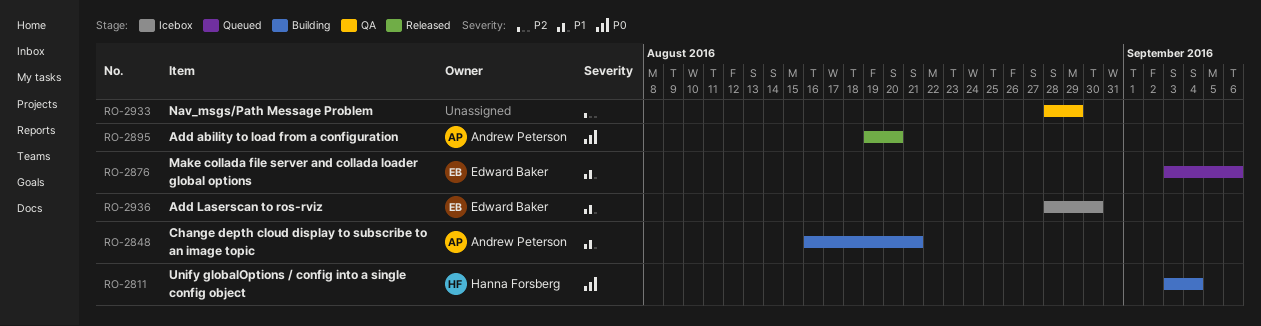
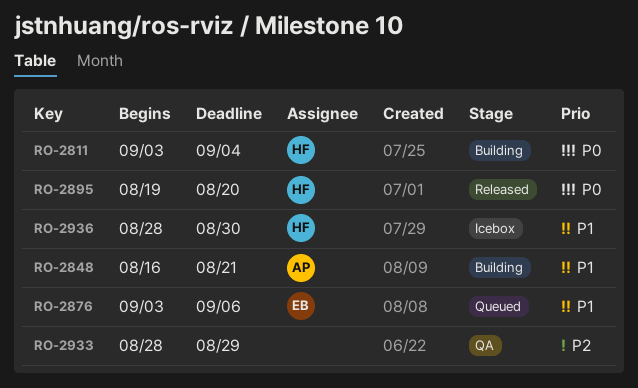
RO-2895, owner: Andrew Peterson -> Hanna Forsberg
RO-2936, owner: Edward Baker -> Hanna Forsberg

